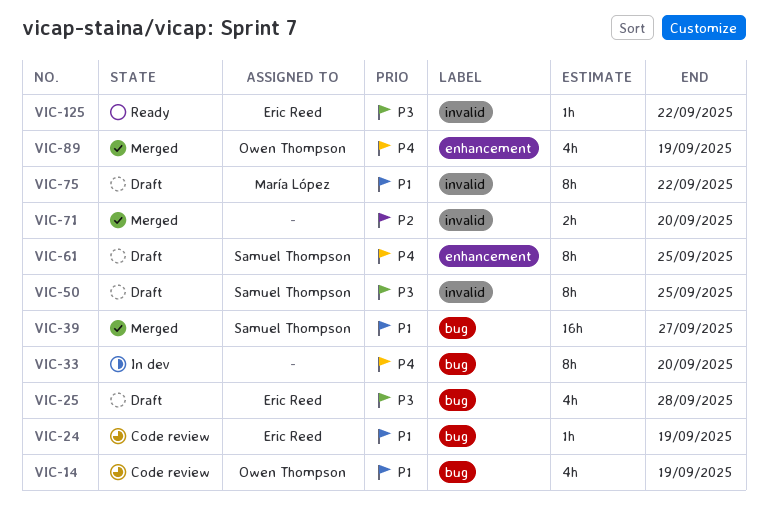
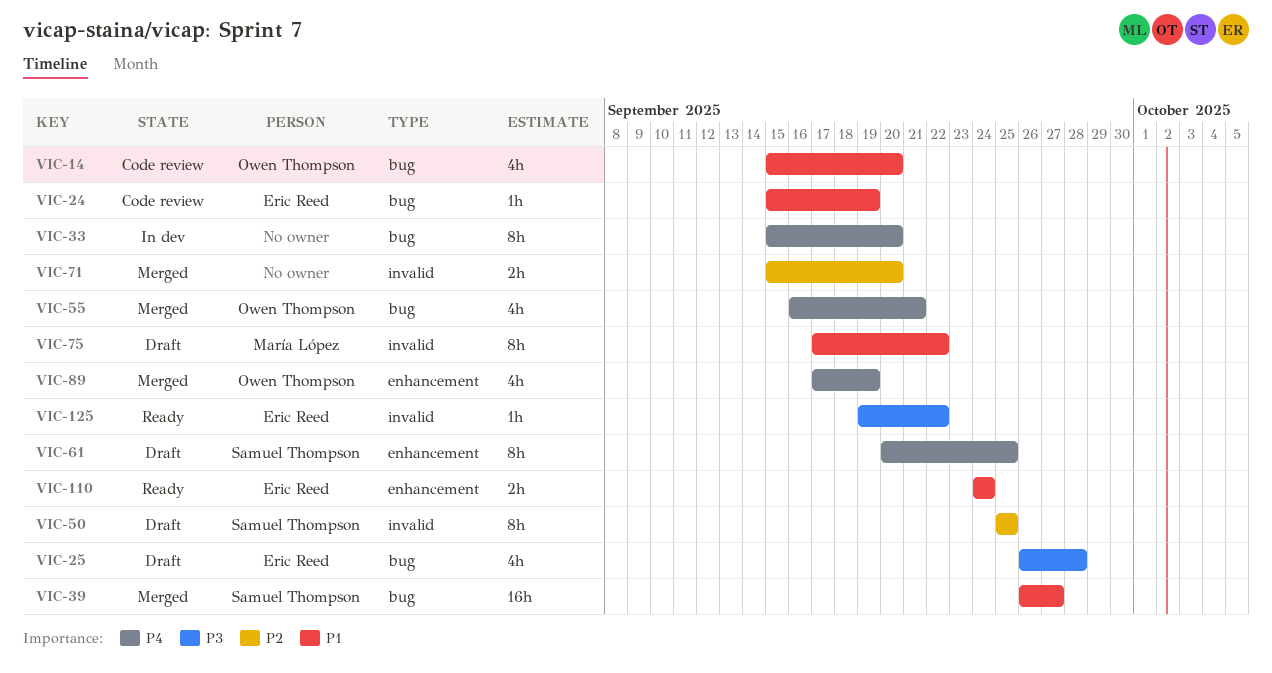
VIC-14, due: Sep 19 -> Sep 20
VIC-50, priority: P3 -> P2
VIC-55: none -> present
VIC-110: none -> present

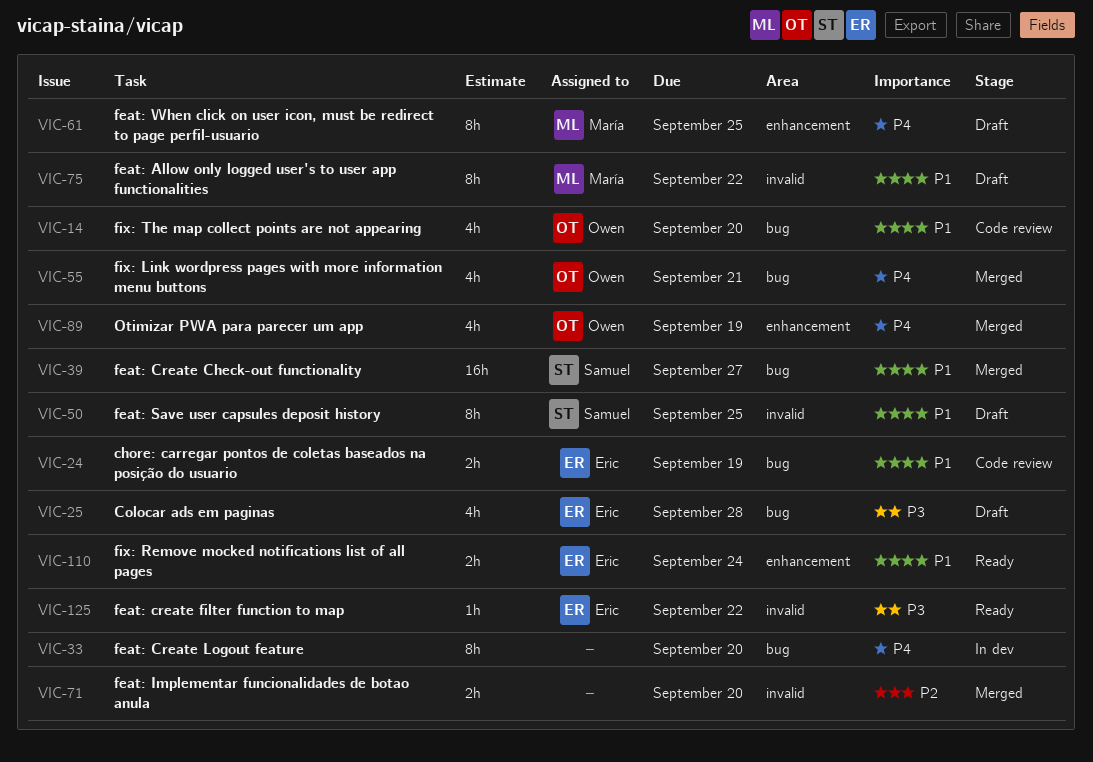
VIC-24, estimate: 1h -> 2h
VIC-50, priority: P2 -> P1
VIC-61, owner: Samuel Thompson -> María López

